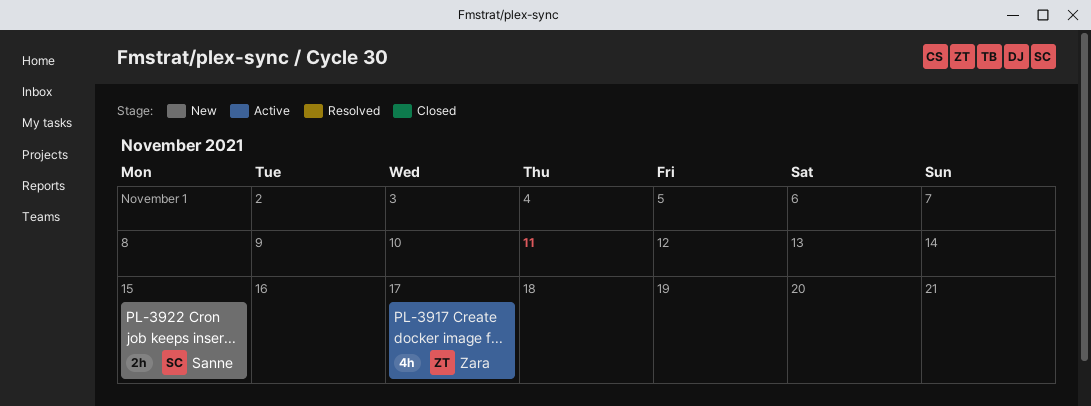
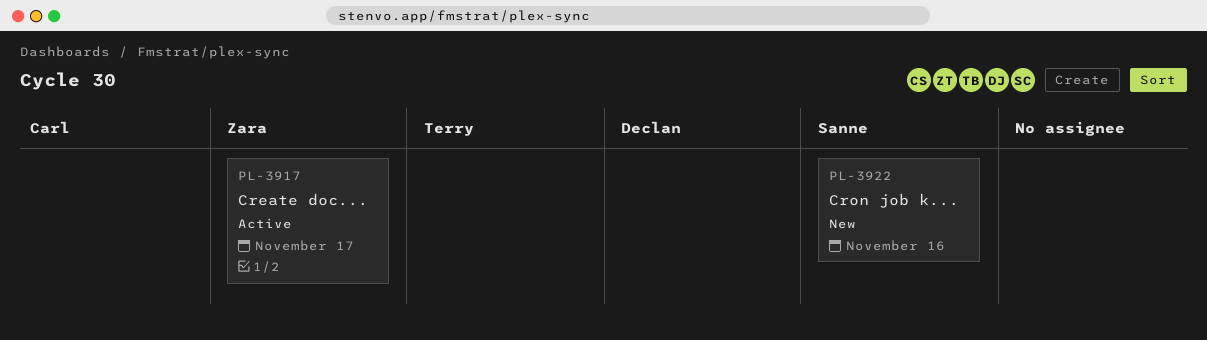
PL-3922, due: Nov 15 -> Nov 16

